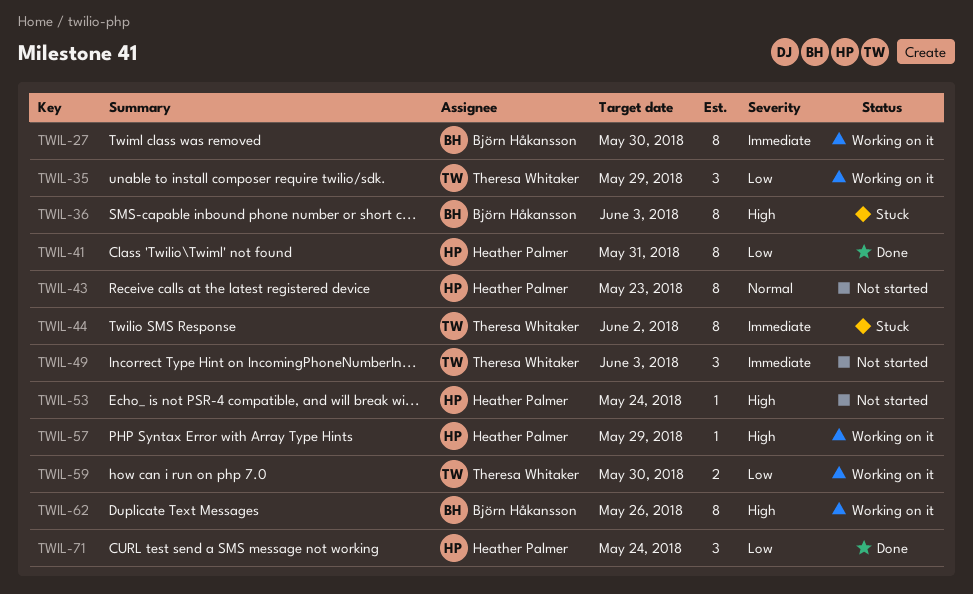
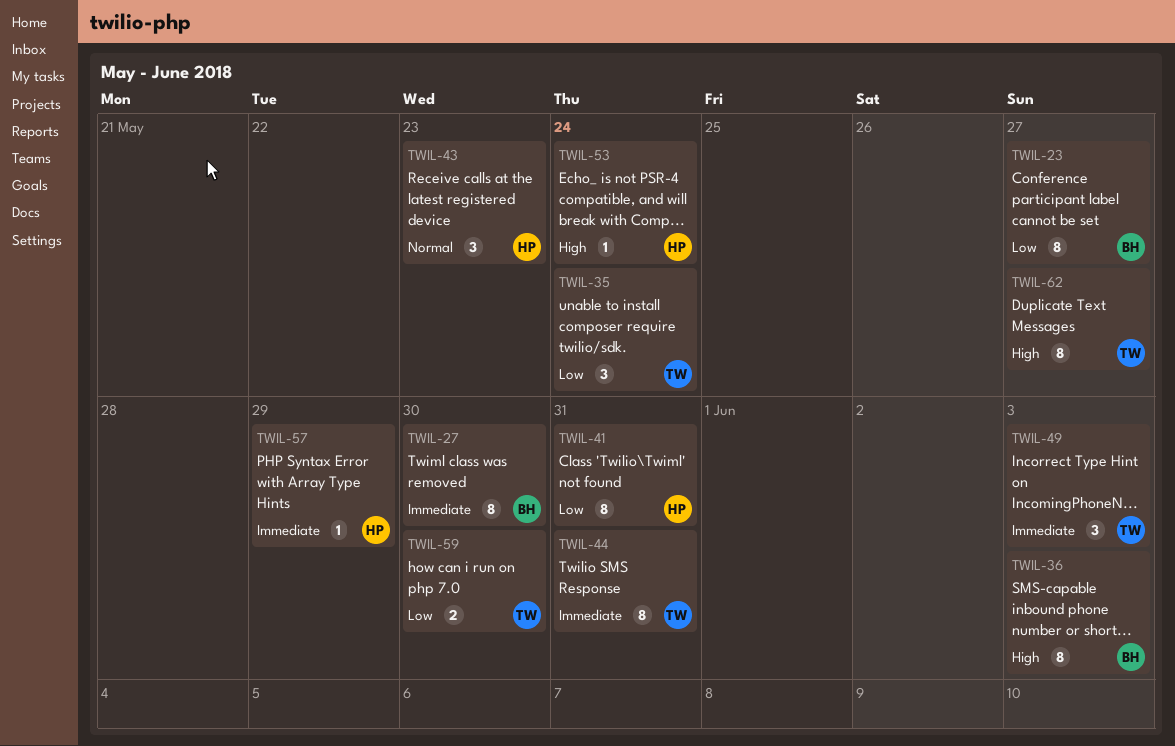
TWIL-23: none -> present
TWIL-35, due: May 29 -> May 24
TWIL-43, estimate: 8 -> 3
TWIL-44, due: Jun 2 -> May 31
TWIL-57, priority: High -> Immediate
TWIL-62, owner: Björn Håkansson -> Theresa Whitaker
TWIL-62, due: May 26 -> May 27
TWIL-71: present -> none

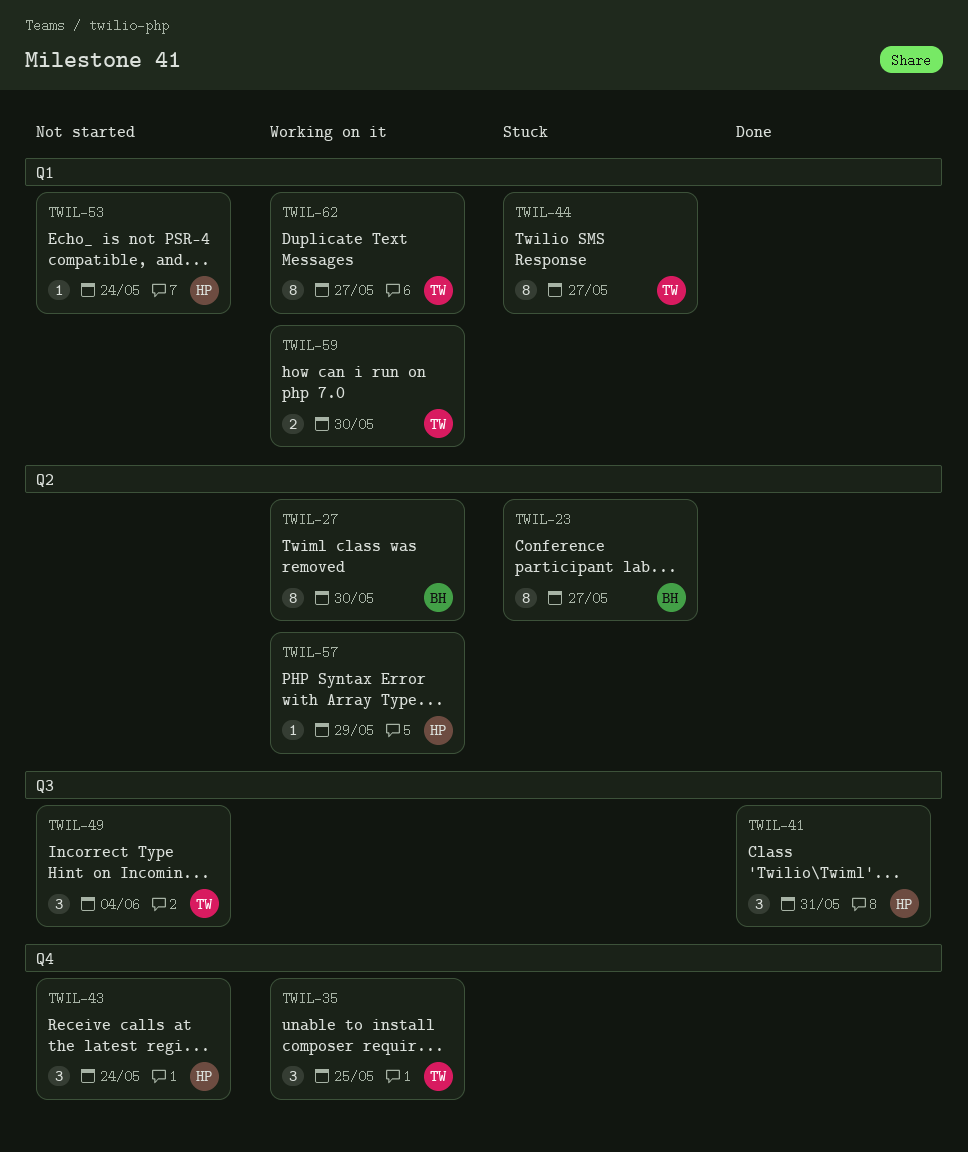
TWIL-35, due: May 24 -> May 25
TWIL-36: present -> none
TWIL-41, estimate: 8 -> 3
TWIL-43, due: May 23 -> May 24
TWIL-44, due: May 31 -> May 27
TWIL-49, due: Jun 3 -> Jun 4

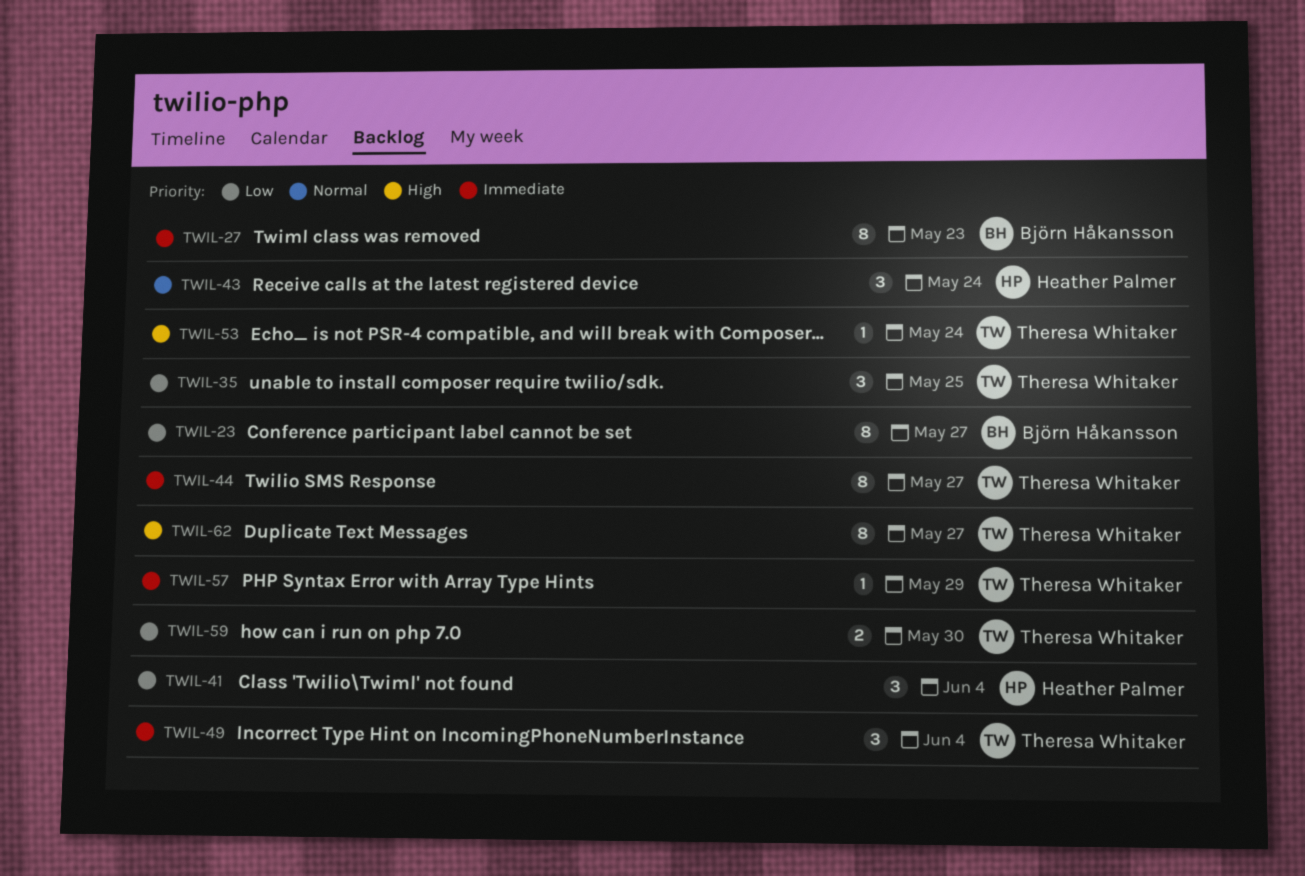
TWIL-27, due: May 30 -> May 23
TWIL-41, due: May 31 -> Jun 4
TWIL-53, owner: Heather Palmer -> Theresa Whitaker
TWIL-57, owner: Heather Palmer -> Theresa Whitaker

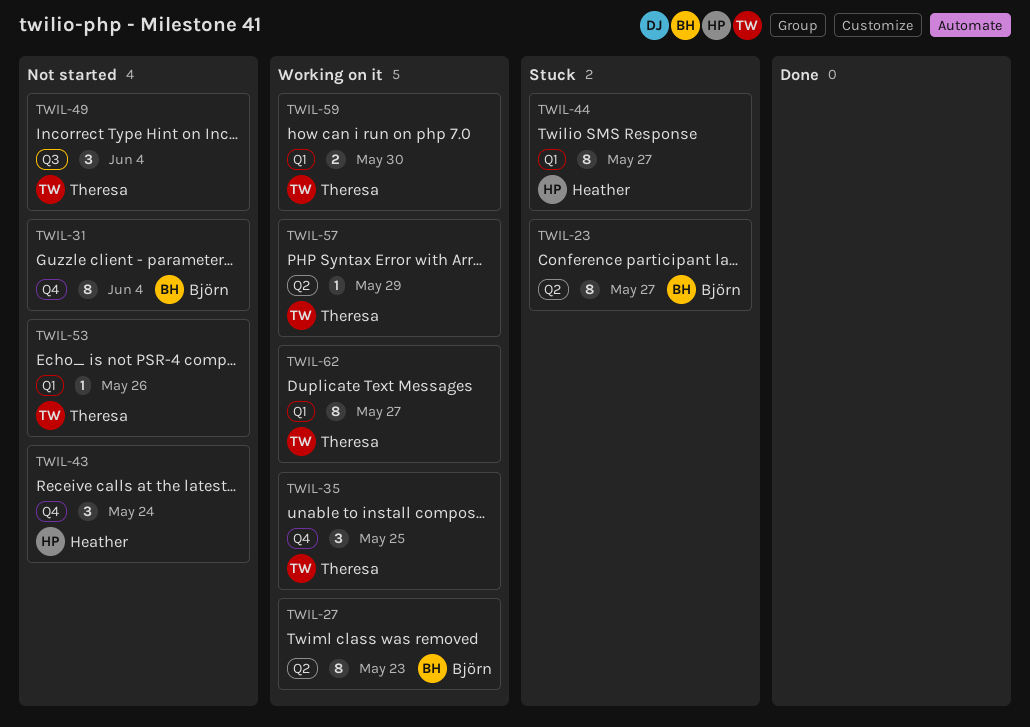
TWIL-31: none -> present
TWIL-41: present -> none
TWIL-44, owner: Theresa Whitaker -> Heather Palmer
TWIL-53, due: May 24 -> May 26

